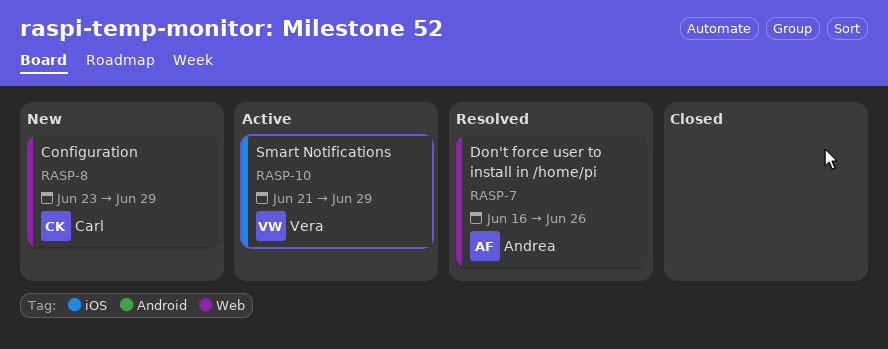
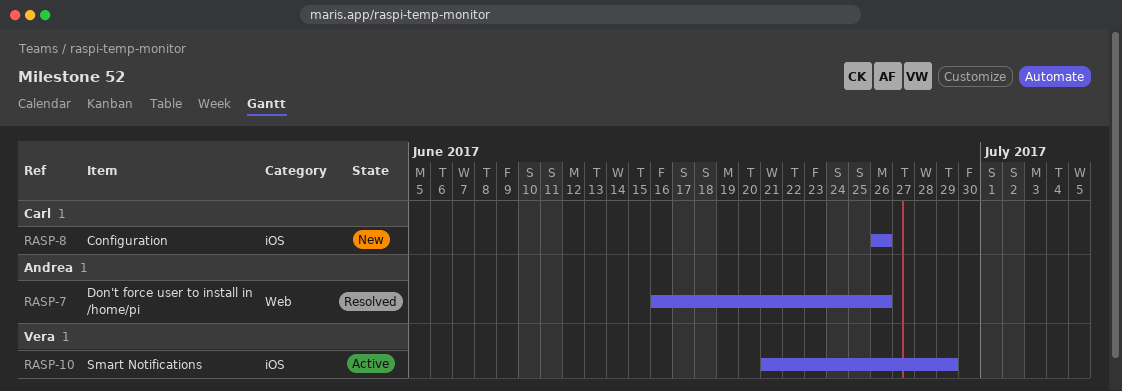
RASP-8, label: Web -> iOS
RASP-8, start: Jun 23 -> Jun 26
RASP-8, due: Jun 29 -> Jun 26

